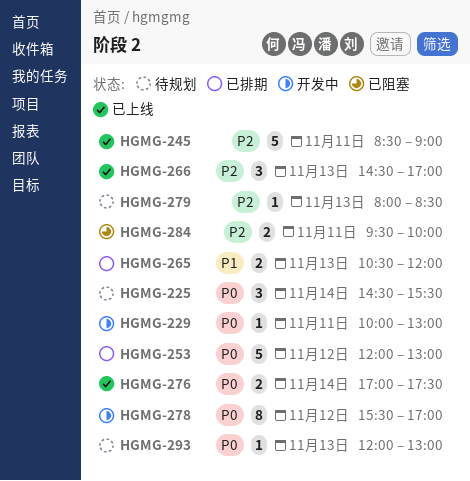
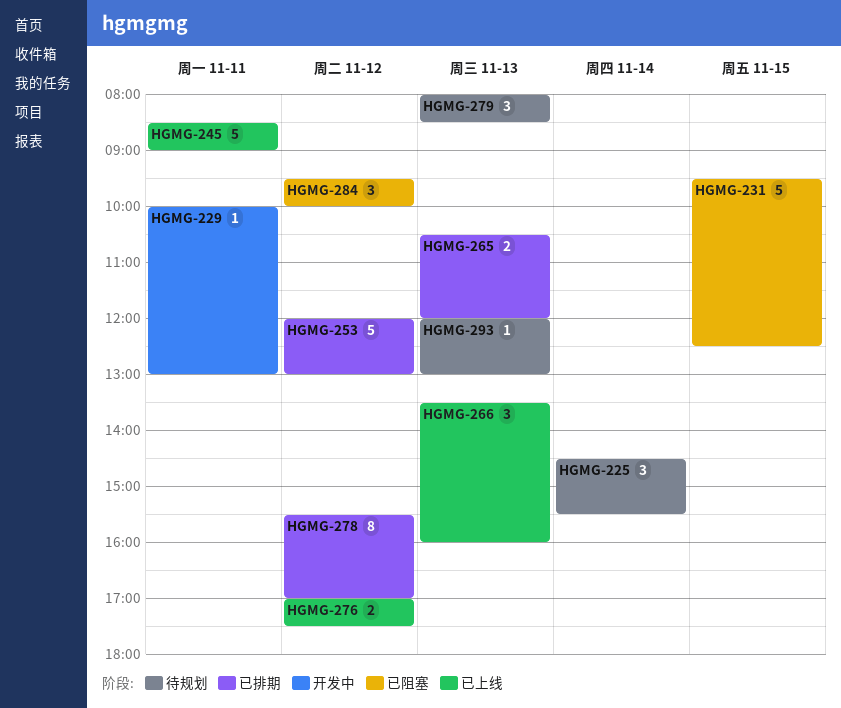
HGMG-231: none -> present
HGMG-266, begins: 14:30 -> 13:30
HGMG-266, ends: 17:00 -> 16:00
HGMG-276, day: Nov 14 -> Nov 12
HGMG-278, status: 开发中 -> 已排期
HGMG-279, estimate: 1 -> 3
HGMG-284, estimate: 2 -> 3
HGMG-284, day: Nov 11 -> Nov 12

